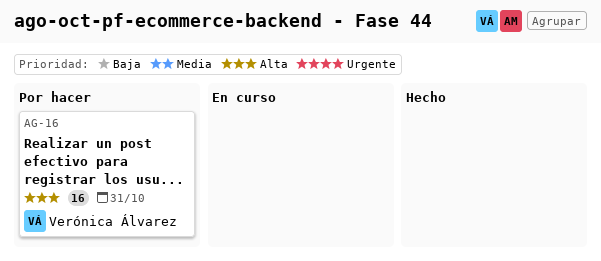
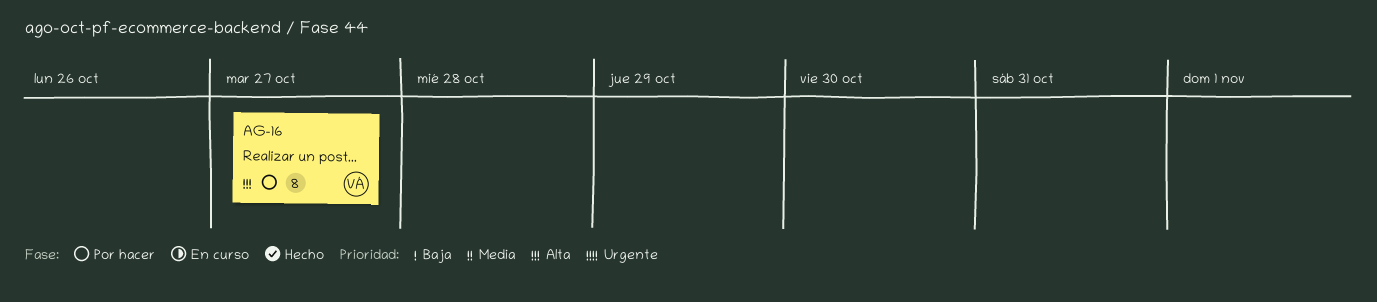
AG-16, estimate: 16 -> 8
AG-16, due: Oct 31 -> Oct 27

